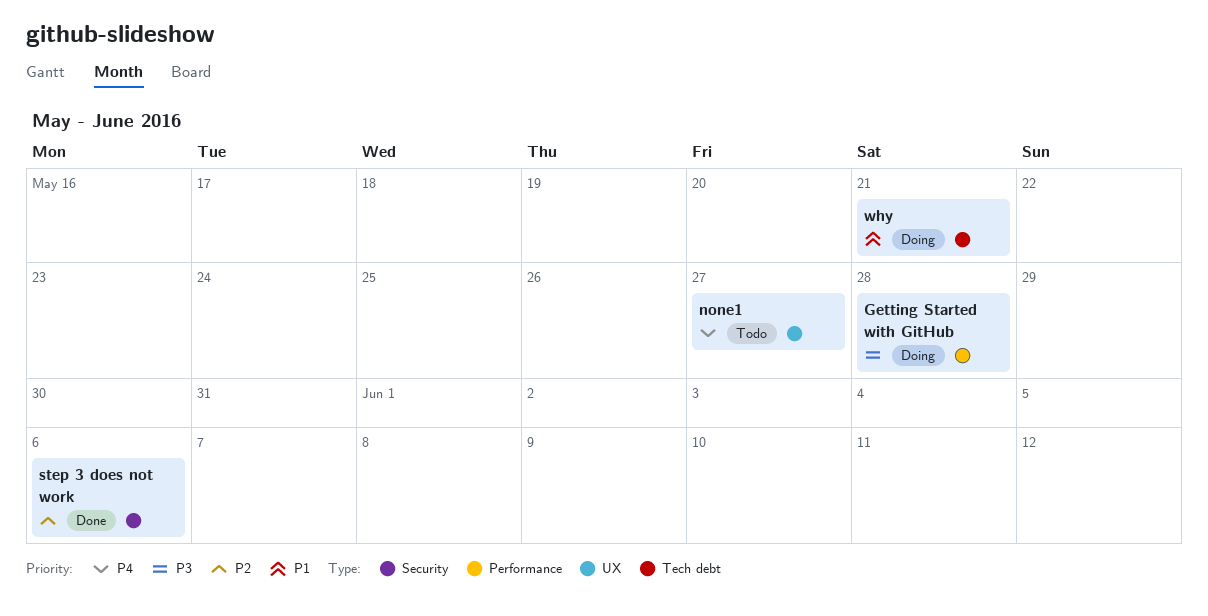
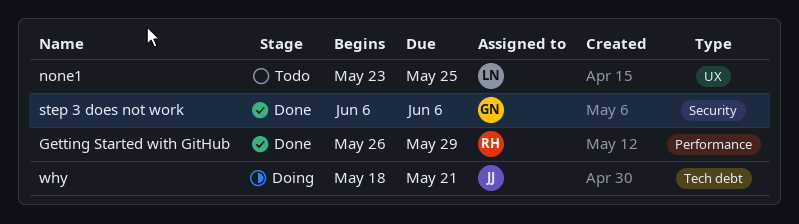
Getting Started with GitHub, status: Doing -> Done
Getting Started with GitHub, due: May 28 -> May 29
none1, due: May 27 -> May 25

